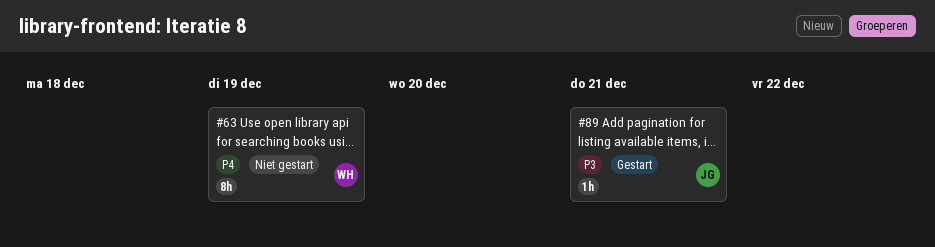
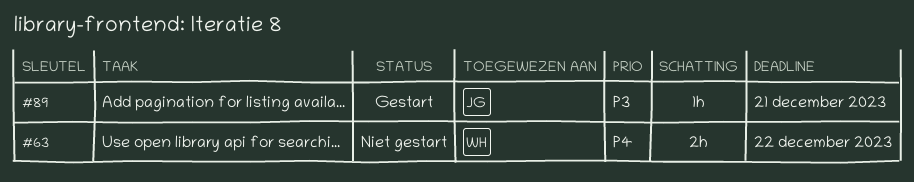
#63, estimate: 8h -> 2h
#63, due: Dec 19 -> Dec 22

